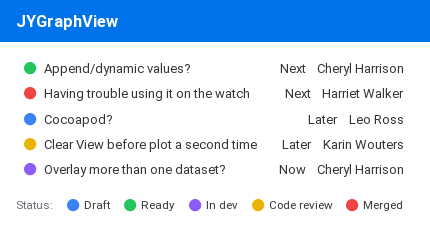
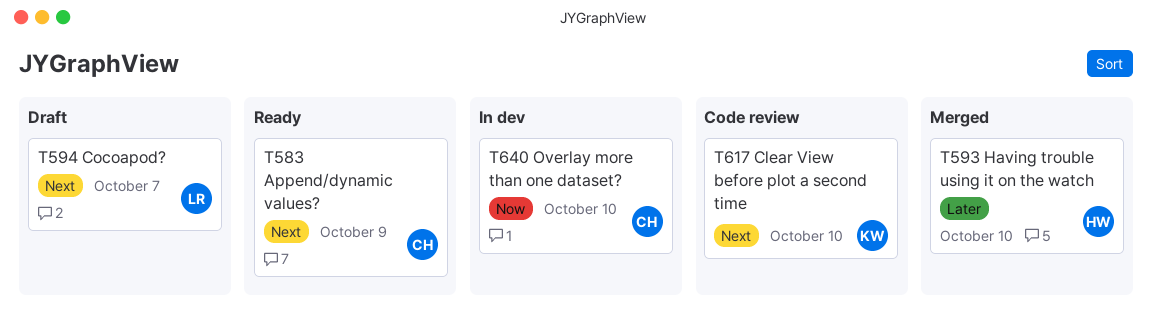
Clear View before plot a second time, priority: Later -> Next
Cocoapod?, priority: Later -> Next
Having trouble using it on the watch, priority: Next -> Later

